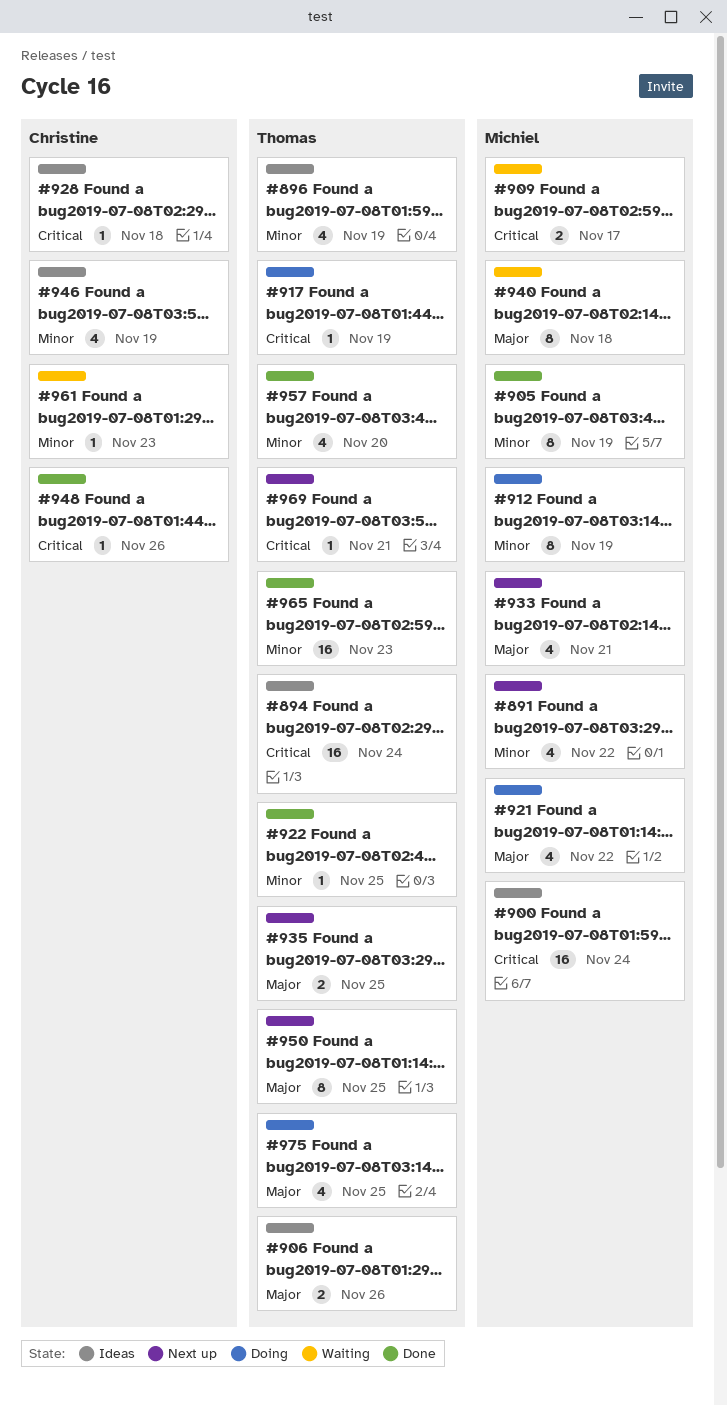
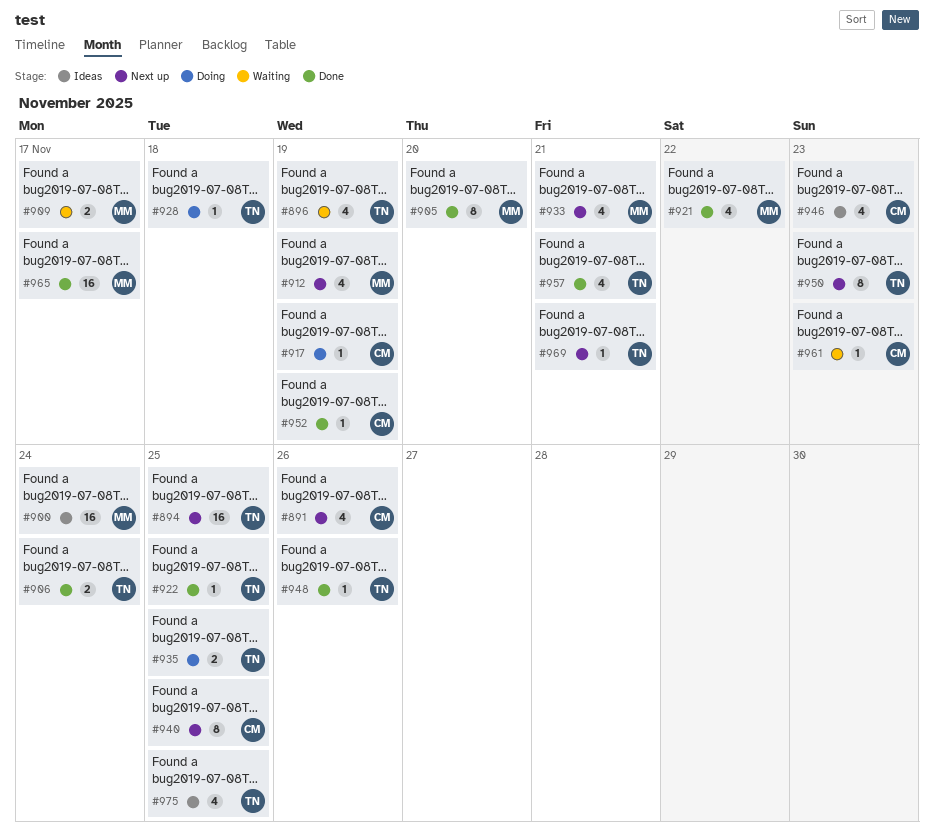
#891, owner: Michiel -> Christine
#891, due: Nov 22 -> Nov 26
#894, status: Ideas -> Next up
#894, due: Nov 24 -> Nov 25
#896, status: Ideas -> Waiting
#905, due: Nov 19 -> Nov 20
#906, status: Ideas -> Done
#906, due: Nov 26 -> Nov 24
#912, status: Doing -> Next up
#912, estimate: 8 -> 4
#917, owner: Thomas -> Christine
#921, status: Doing -> Done
#928, status: Ideas -> Doing
#928, owner: Christine -> Thomas
#935, status: Next up -> Doing
#940, status: Waiting -> Next up
#940, owner: Michiel -> Christine
#940, due: Nov 18 -> Nov 25
#946, due: Nov 19 -> Nov 23
#948, owner: Christine -> Thomas
#950, due: Nov 25 -> Nov 23
#952: none -> present
#957, due: Nov 20 -> Nov 21
#965, owner: Thomas -> Michiel
#965, due: Nov 23 -> Nov 17
#975, status: Doing -> Ideas

